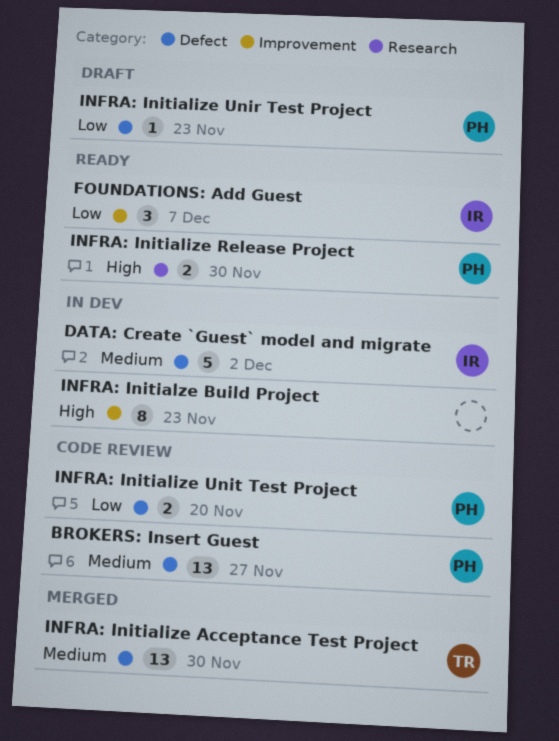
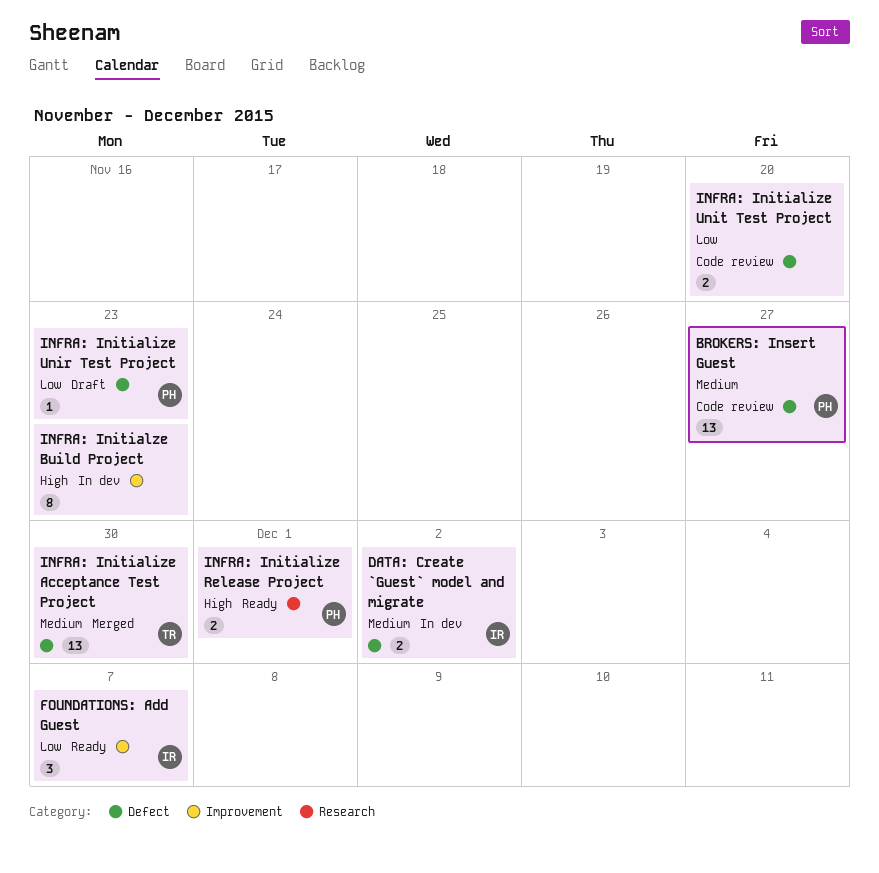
DATA: Create `Guest` model and migrate, estimate: 5 -> 2
INFRA: Initialize Release Project, due: Nov 30 -> Dec 1
INFRA: Initialize Unit Test Project, owner: PH -> none

